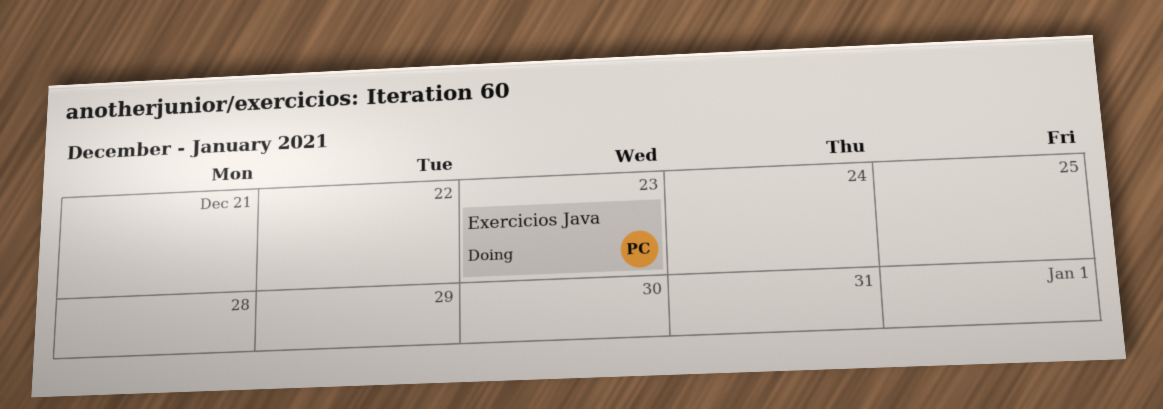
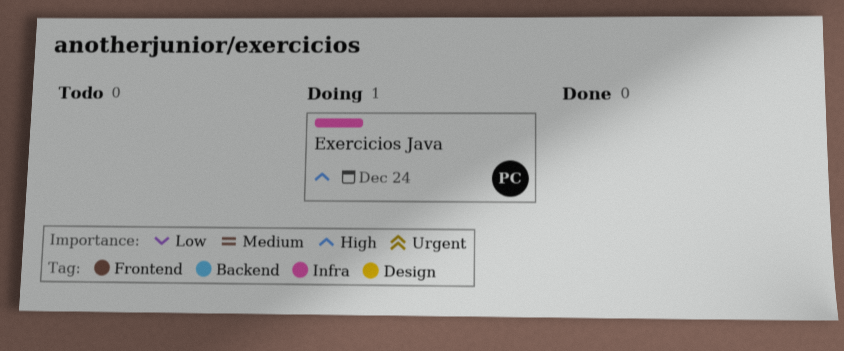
Exercicios Java, due: Dec 23 -> Dec 24

